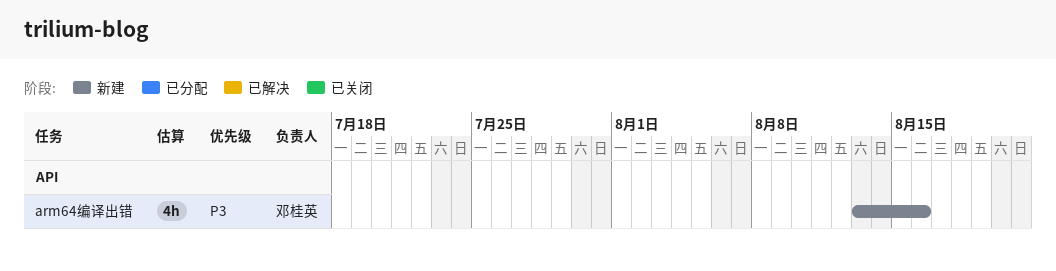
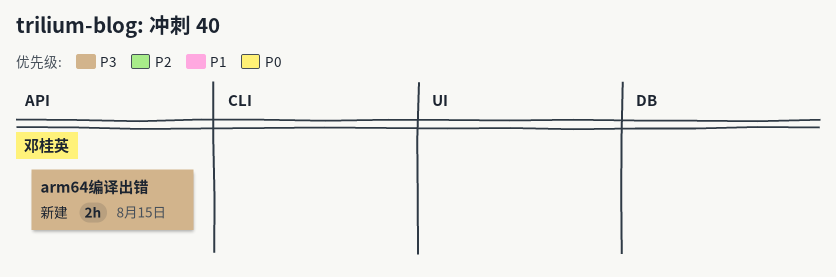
arm64编译出错, estimate: 4h -> 2h
arm64编译出错, due: Aug 16 -> Aug 15

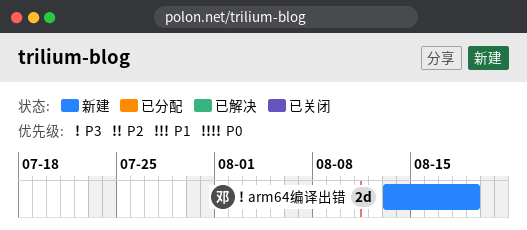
arm64编译出错, estimate: 2h -> 2d
arm64编译出错, due: Aug 15 -> Aug 19

